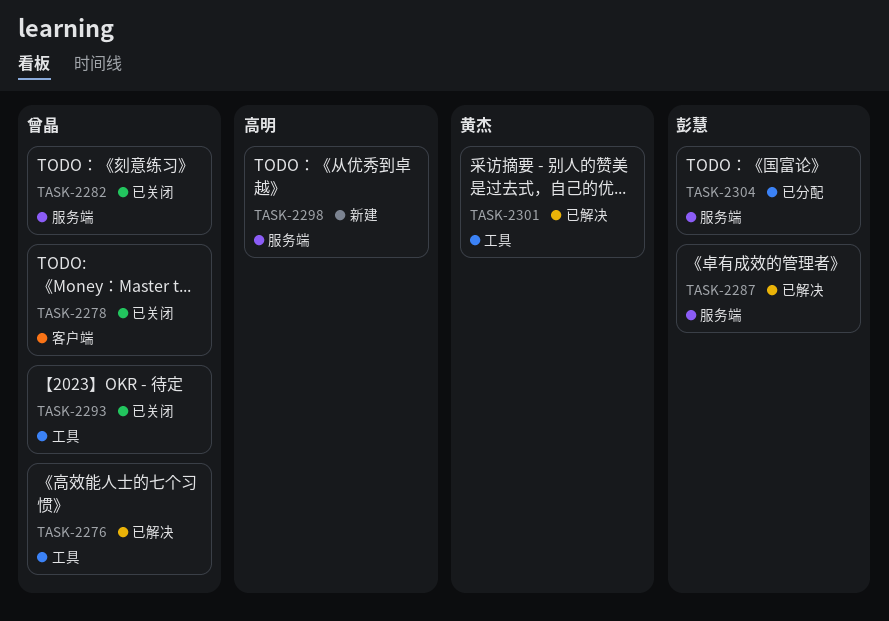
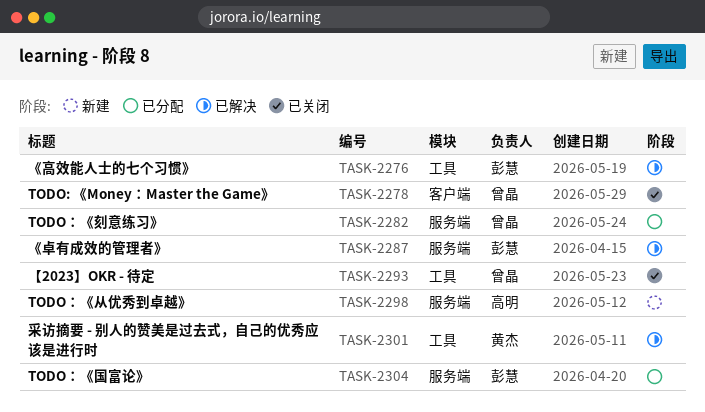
TASK-2276, owner: 曾晶 -> 彭慧
TASK-2282, status: 已关闭 -> 已分配

